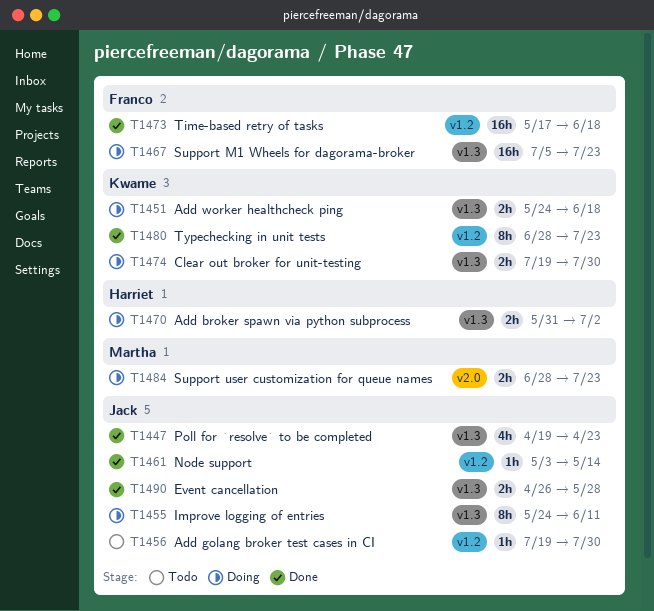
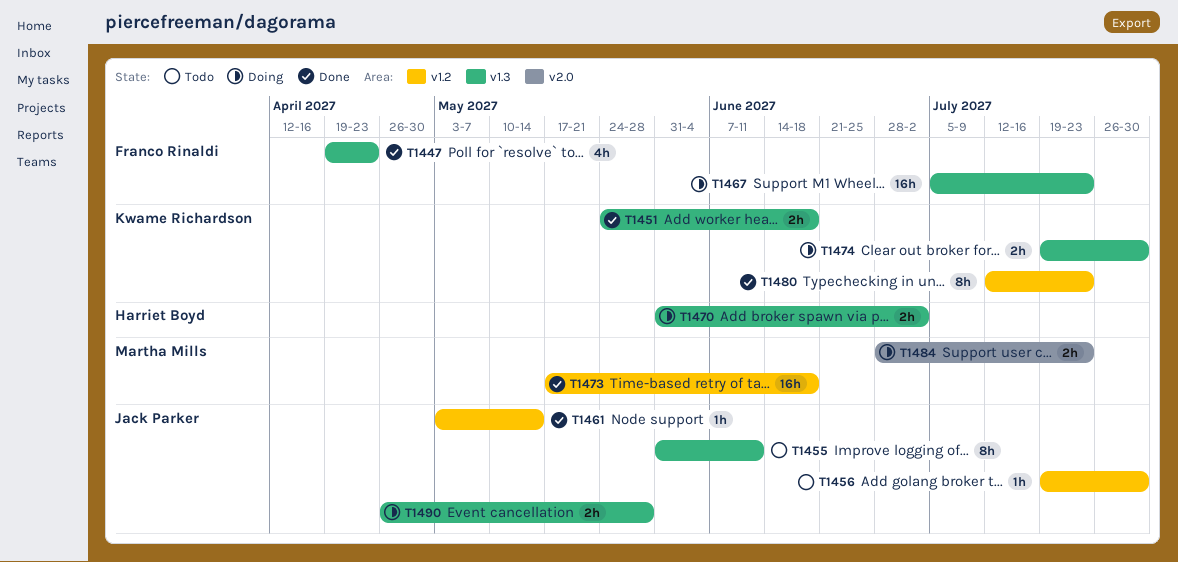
T1447, owner: Jack Parker -> Franco Rinaldi
T1451, status: Doing -> Done
T1455, status: Doing -> Todo
T1455, start: May 24 -> May 31
T1473, owner: Franco Rinaldi -> Martha Mills
T1480, start: Jun 28 -> Jul 12
T1490, status: Done -> Doing

